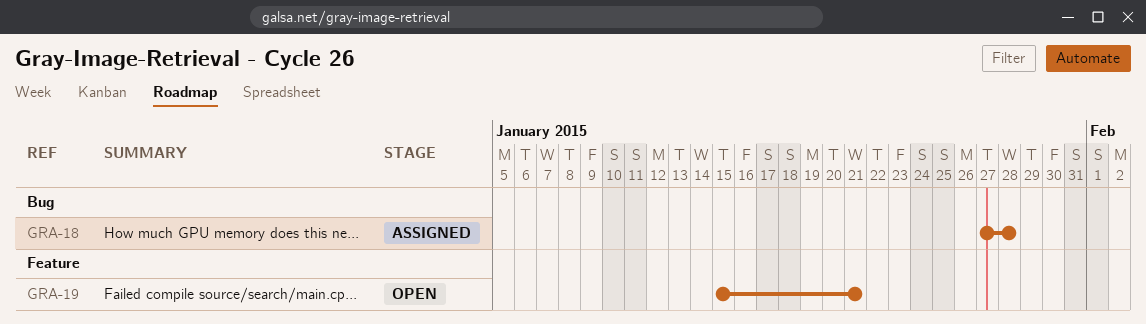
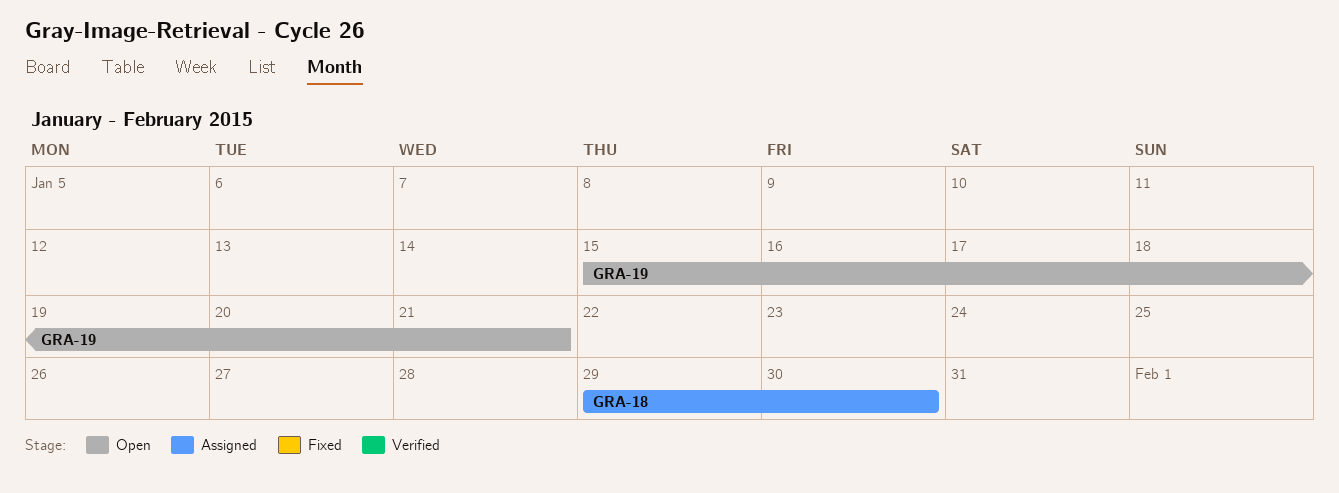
GRA-18, start: Jan 27 -> Jan 29
GRA-18, due: Jan 28 -> Jan 30

